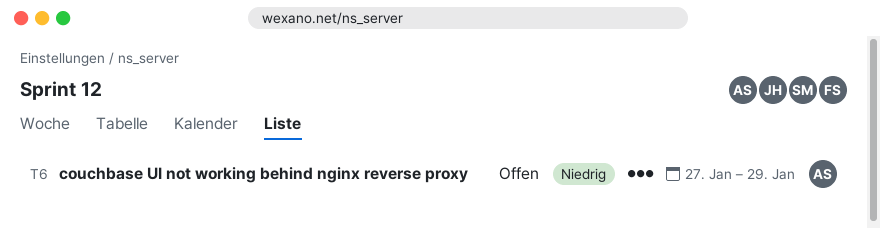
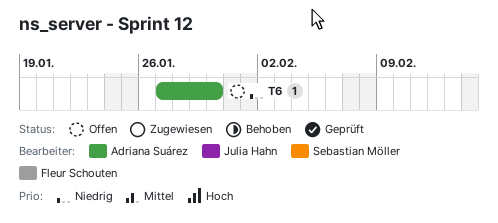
T6, estimate: 3 -> 1
T6, due: Jan 29 -> Jan 30

